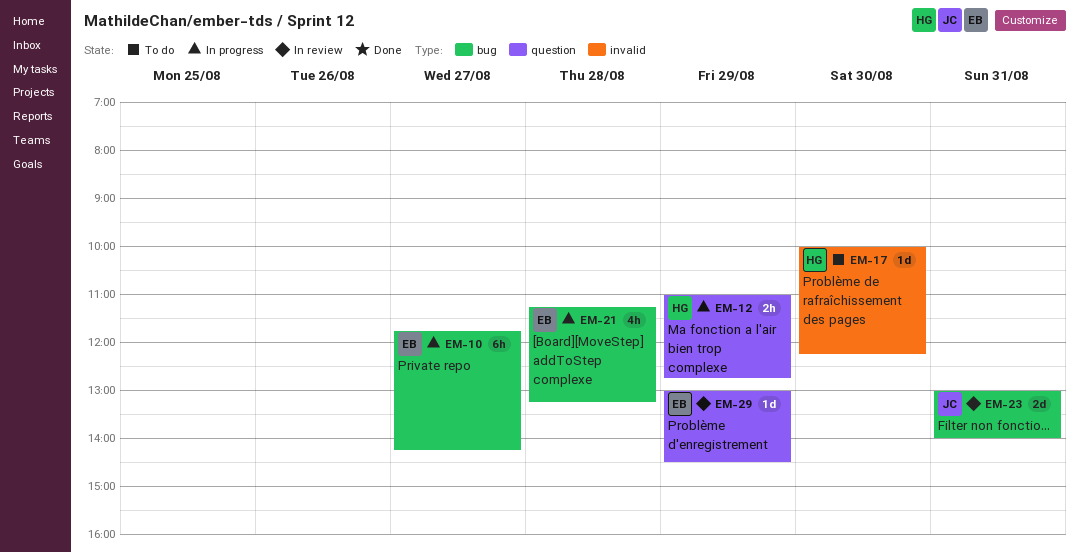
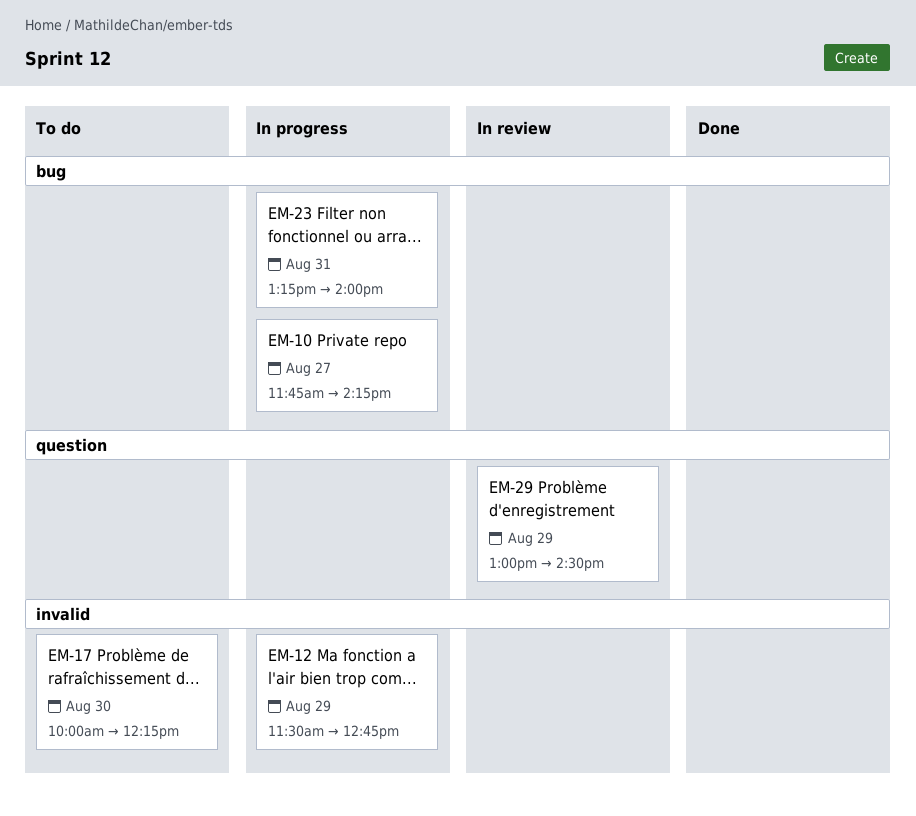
EM-12, label: question -> invalid
EM-12, begins: 11:00 -> 11:30
EM-21: present -> none
EM-23, status: In review -> In progress
EM-23, begins: 13:00 -> 13:15

